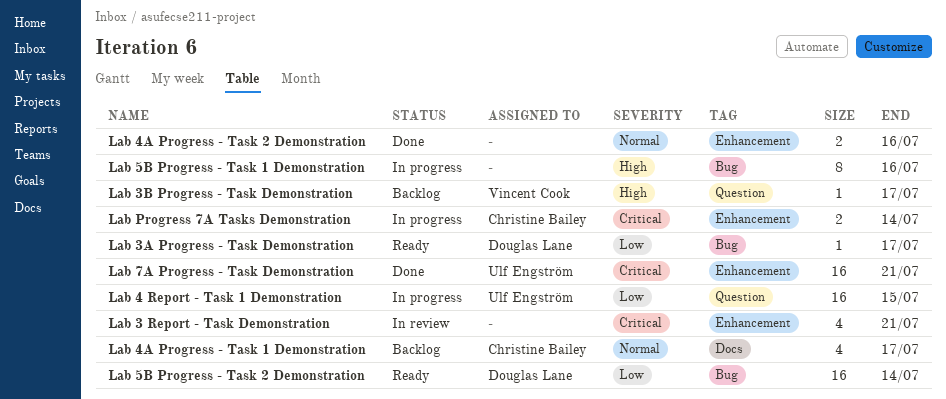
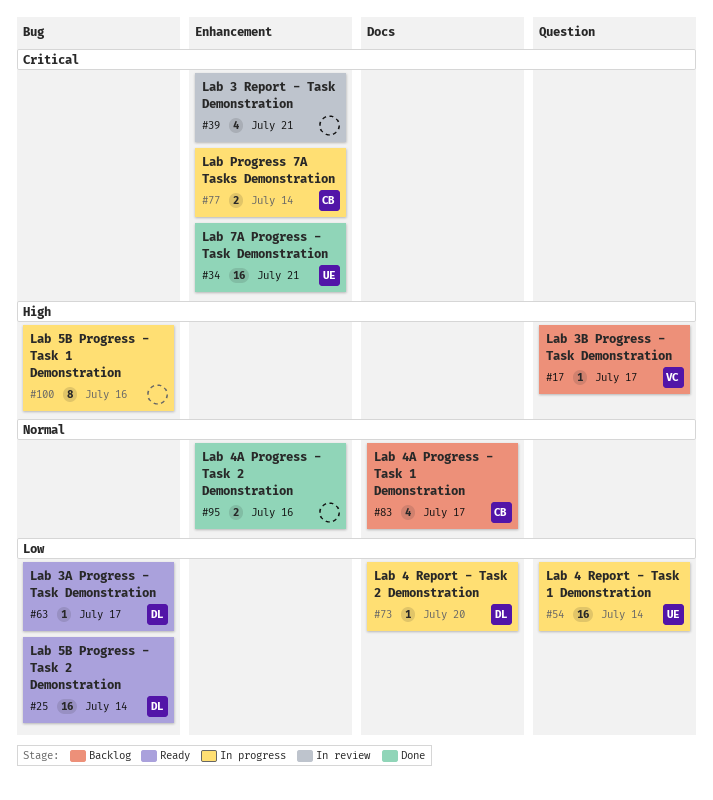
Lab 4 Report - Task 1 Demonstration, due: Jul 15 -> Jul 14
Lab 4 Report - Task 2 Demonstration: none -> present

